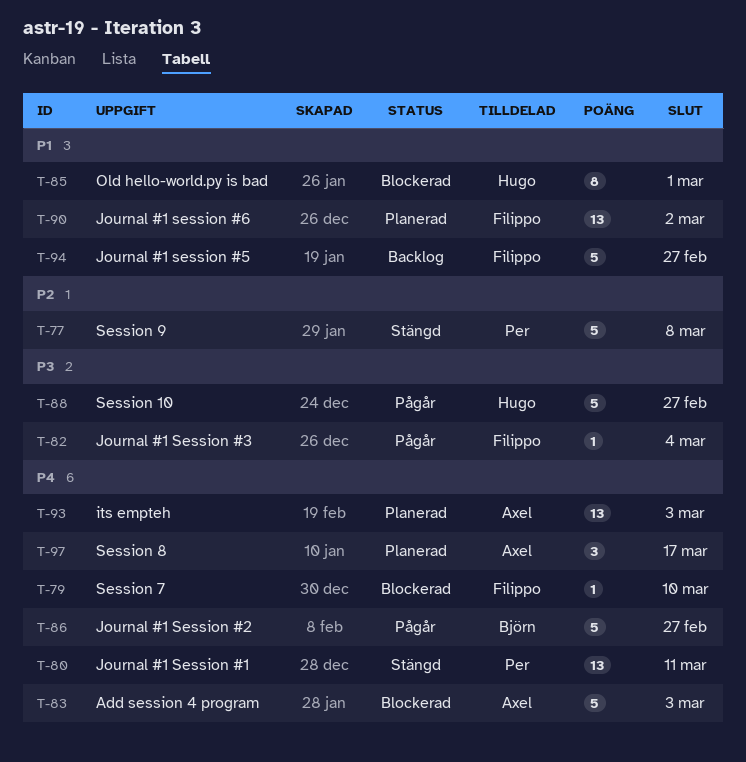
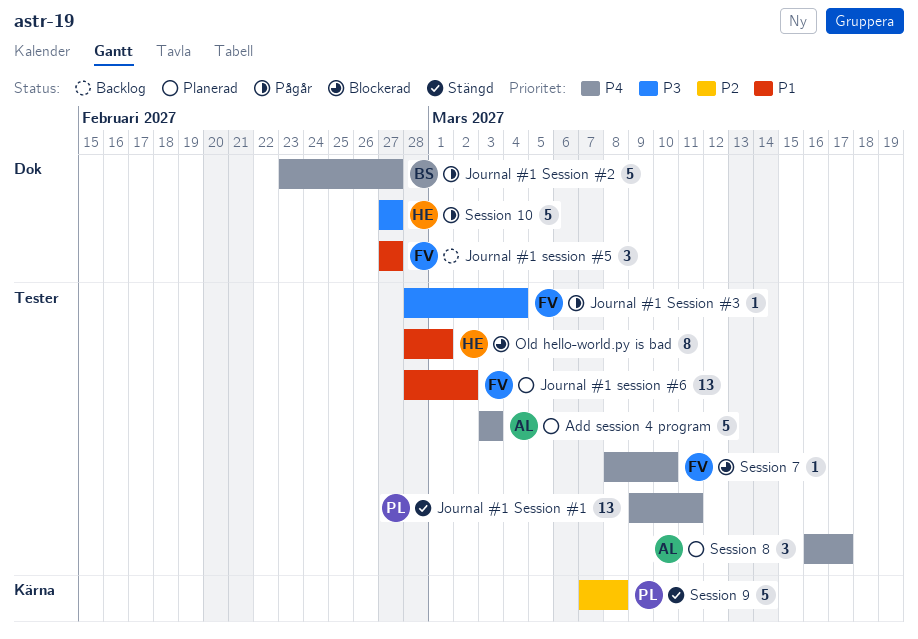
Add session 4 program, status: Blockerad -> Planerad
its empteh: present -> none
Journal #1 session #5, estimate: 5 -> 3

